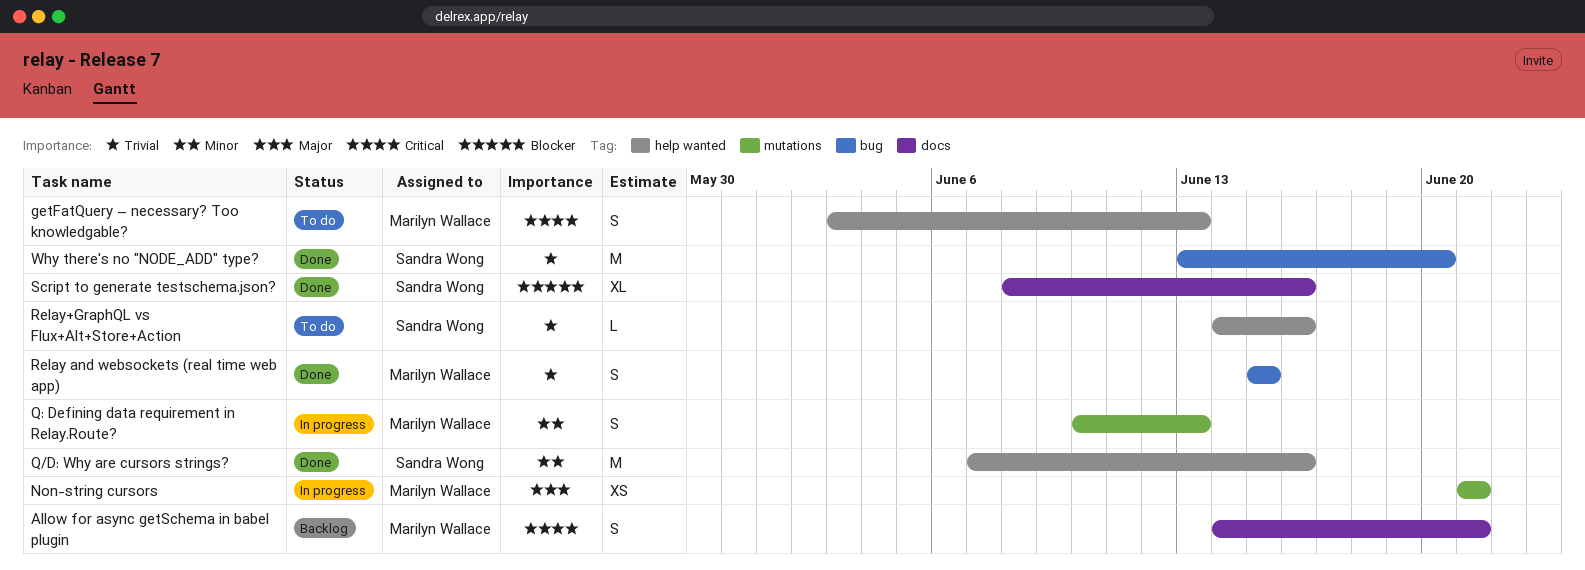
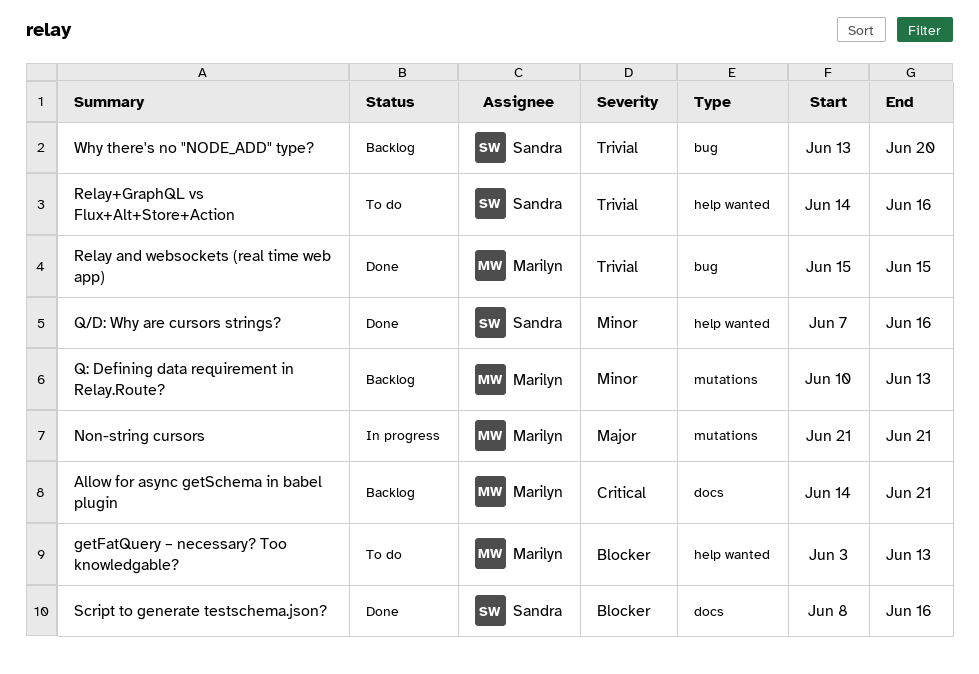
getFatQuery – necessary? Too knowledgable?, priority: Critical -> Blocker
Q: Defining data requirement in Relay.Route?, status: In progress -> Backlog
Why there's no "NODE_ADD" type?, status: Done -> Backlog

